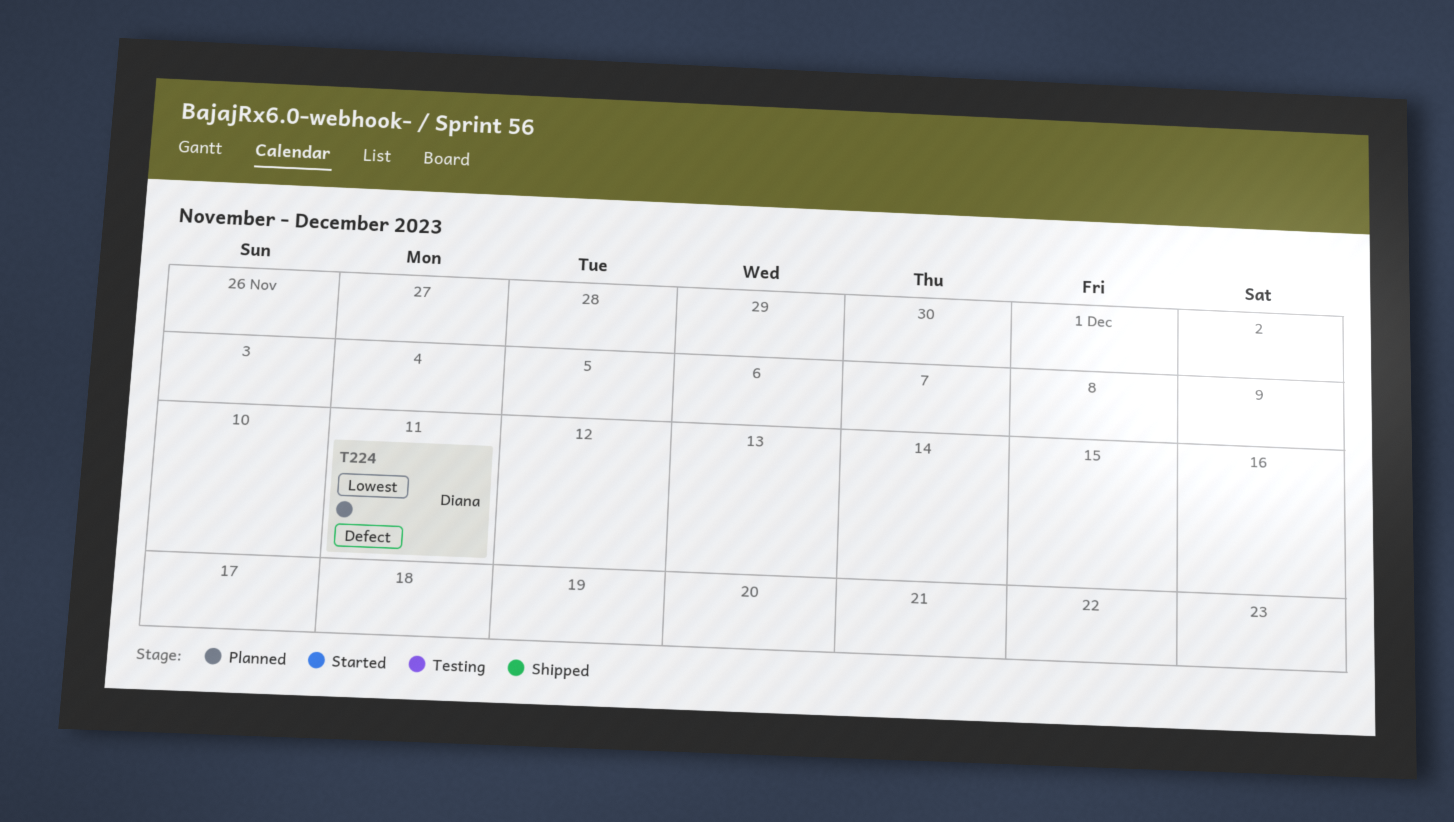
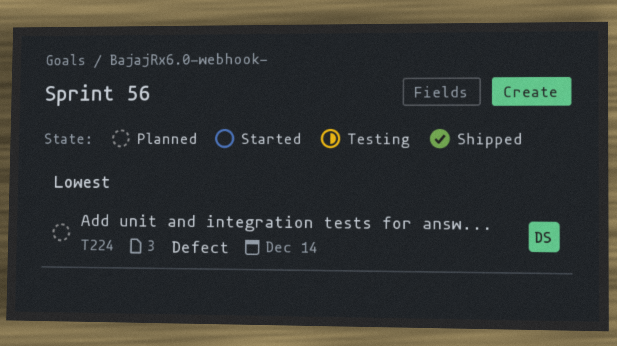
T224, due: Dec 11 -> Dec 14

